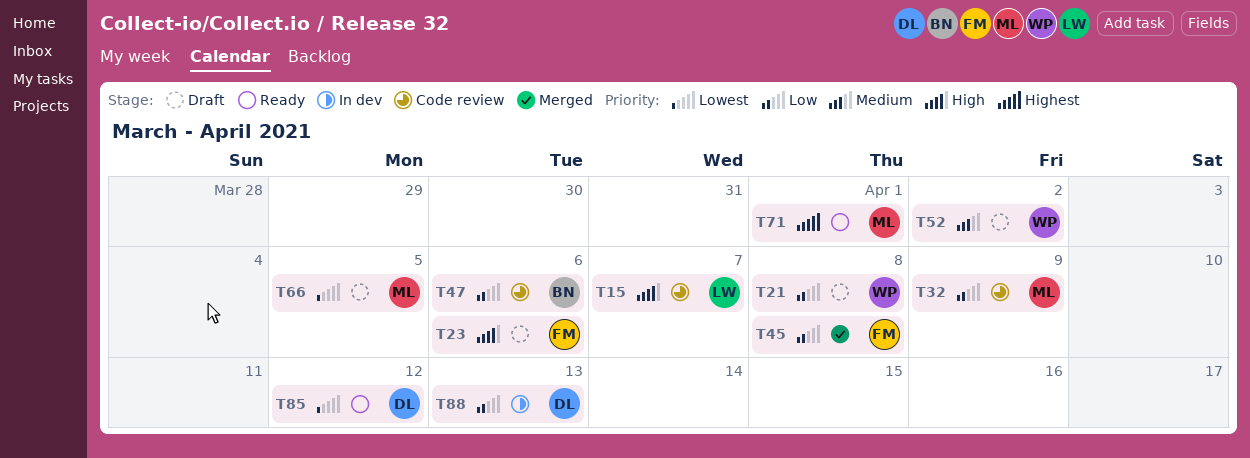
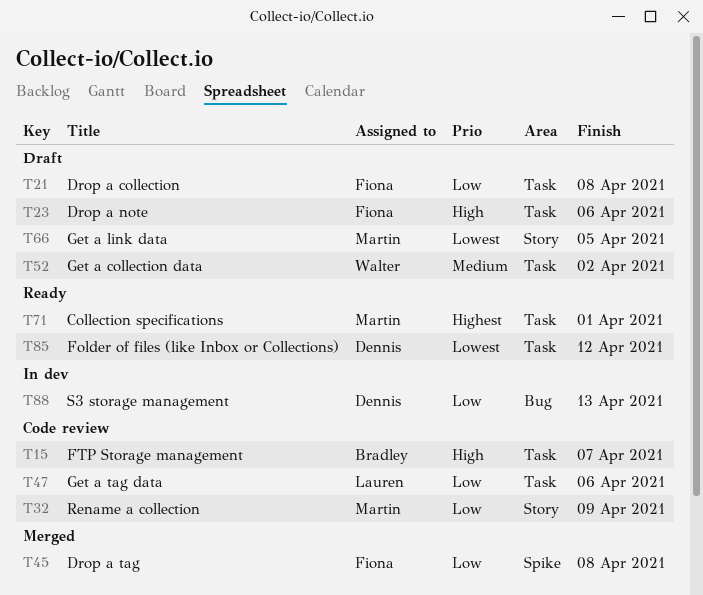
T15, owner: Lauren -> Bradley
T21, owner: Walter -> Fiona
T47, owner: Bradley -> Lauren

